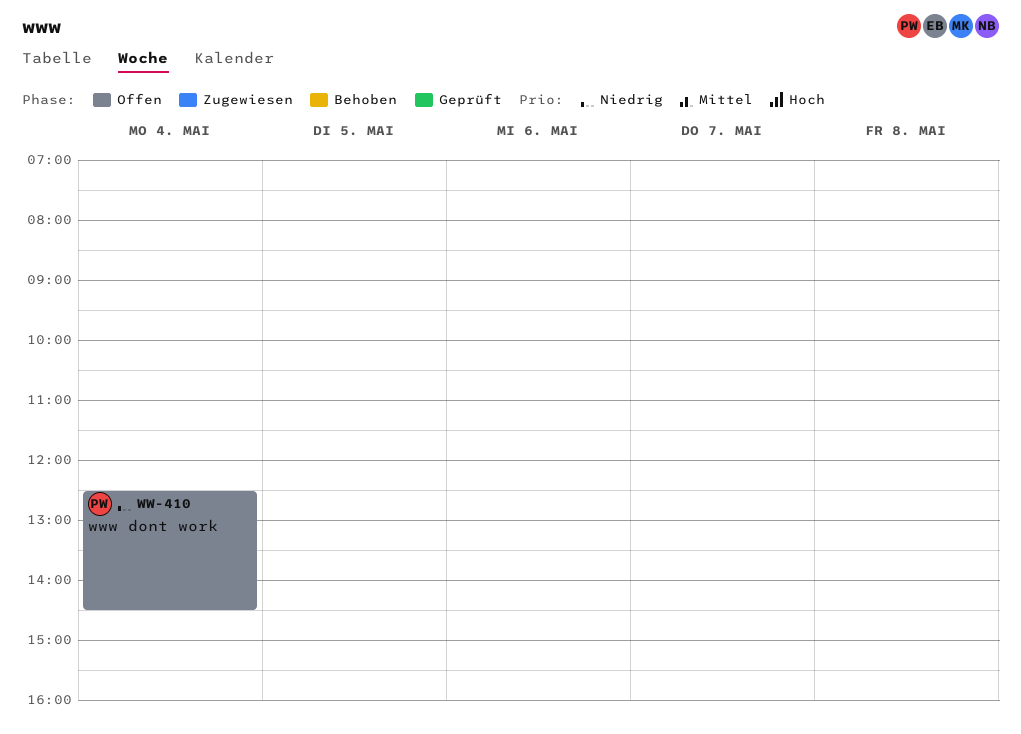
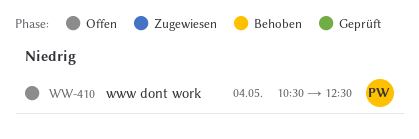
WW-410, begins: 12:30 -> 10:30
WW-410, ends: 14:30 -> 12:30

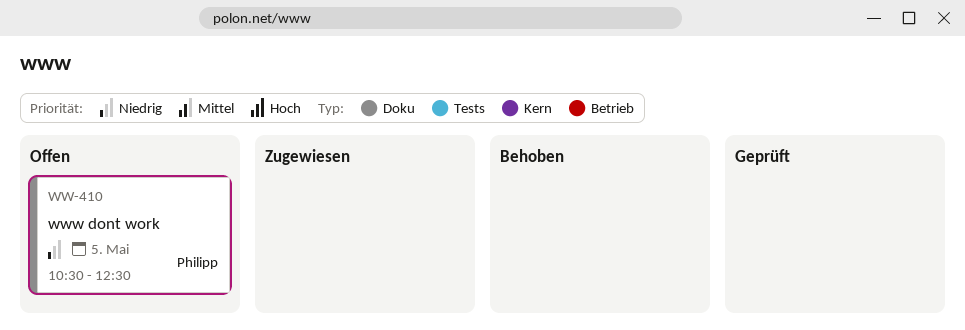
WW-410, day: May 4 -> May 5

